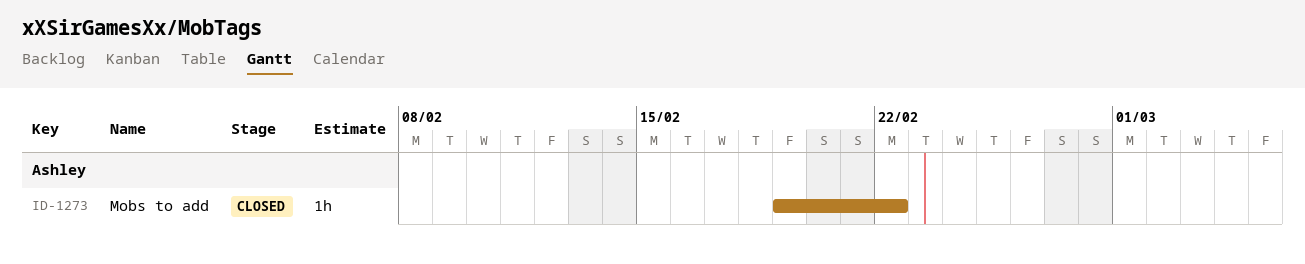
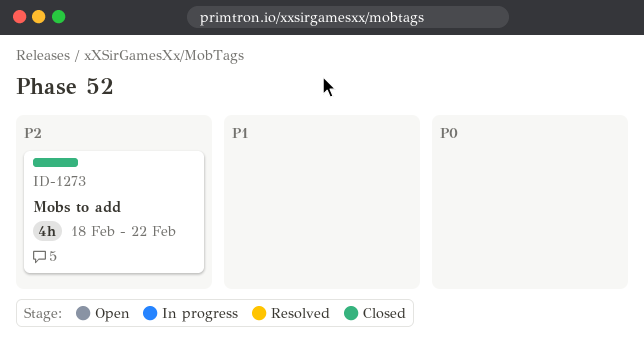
ID-1273, estimate: 1h -> 4h
ID-1273, start: Feb 19 -> Feb 18

